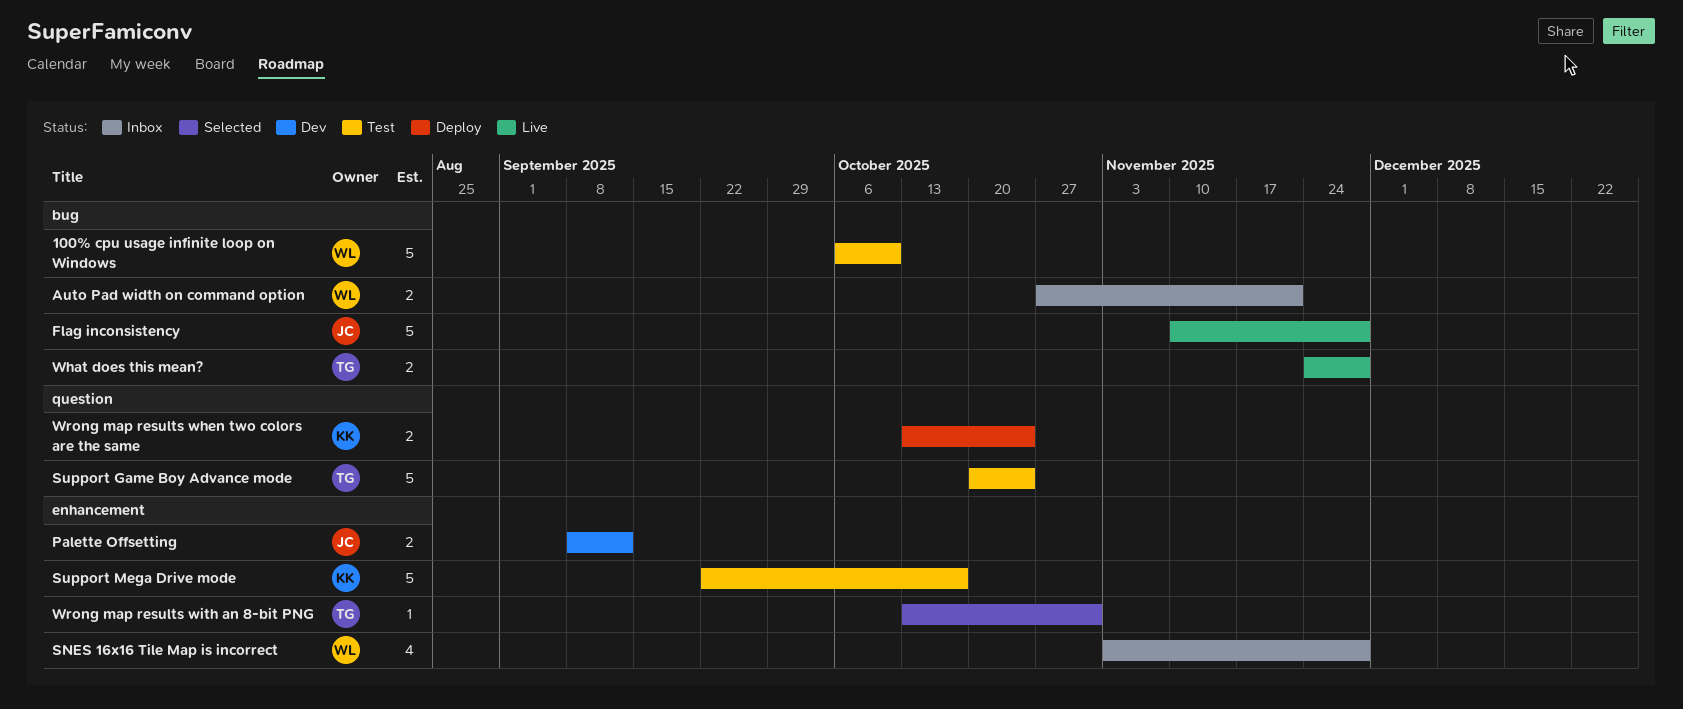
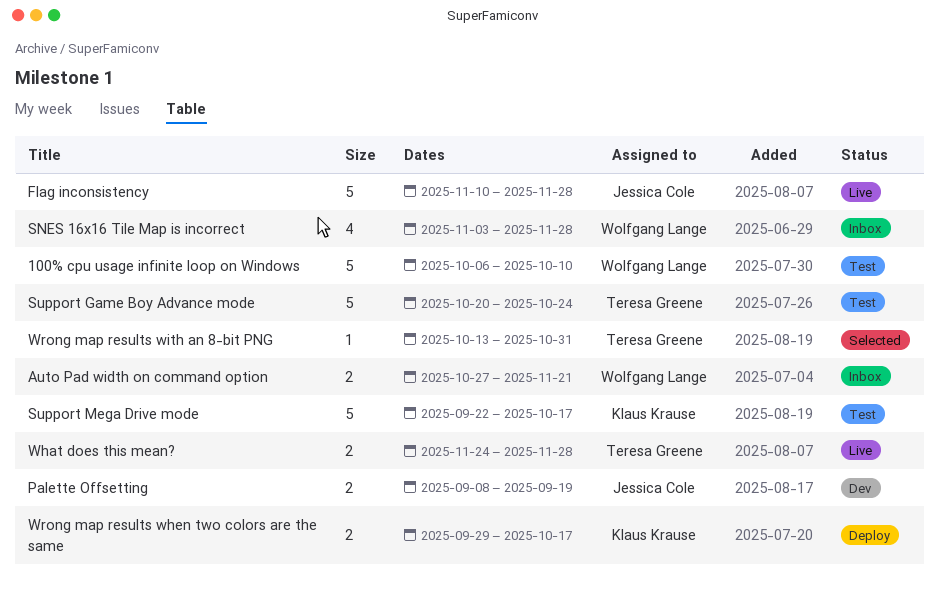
Palette Offsetting, due: Sep 12 -> Sep 19
Wrong map results when two colors are the same, start: Oct 13 -> Sep 29
Wrong map results when two colors are the same, due: Oct 24 -> Oct 17

